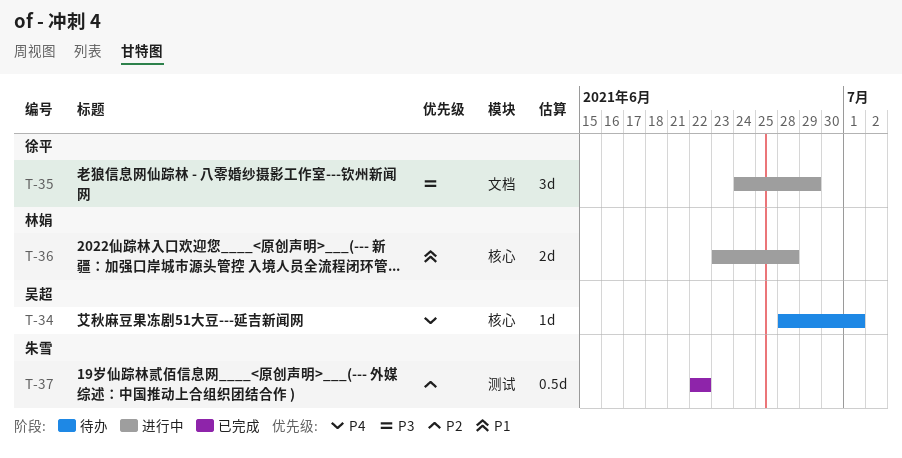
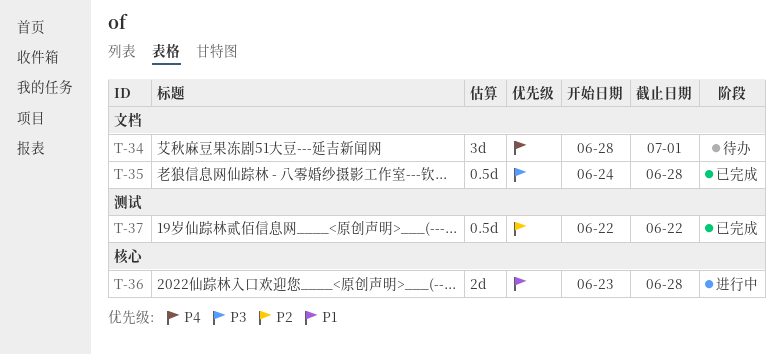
T-34, label: 核心 -> 文档
T-34, estimate: 1d -> 3d
T-35, status: 进行中 -> 已完成
T-35, estimate: 3d -> 0.5d
T-35, due: Jun 29 -> Jun 28

